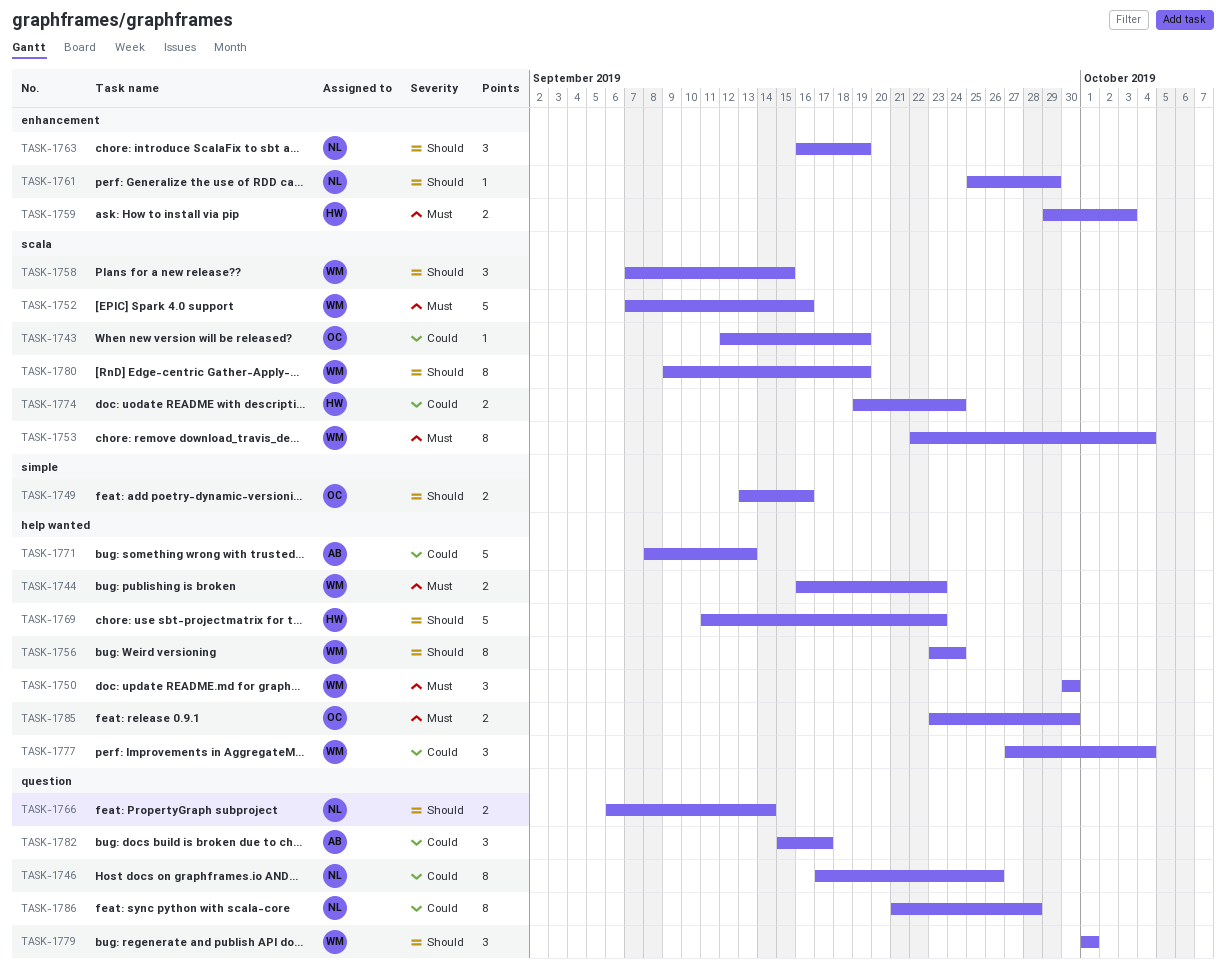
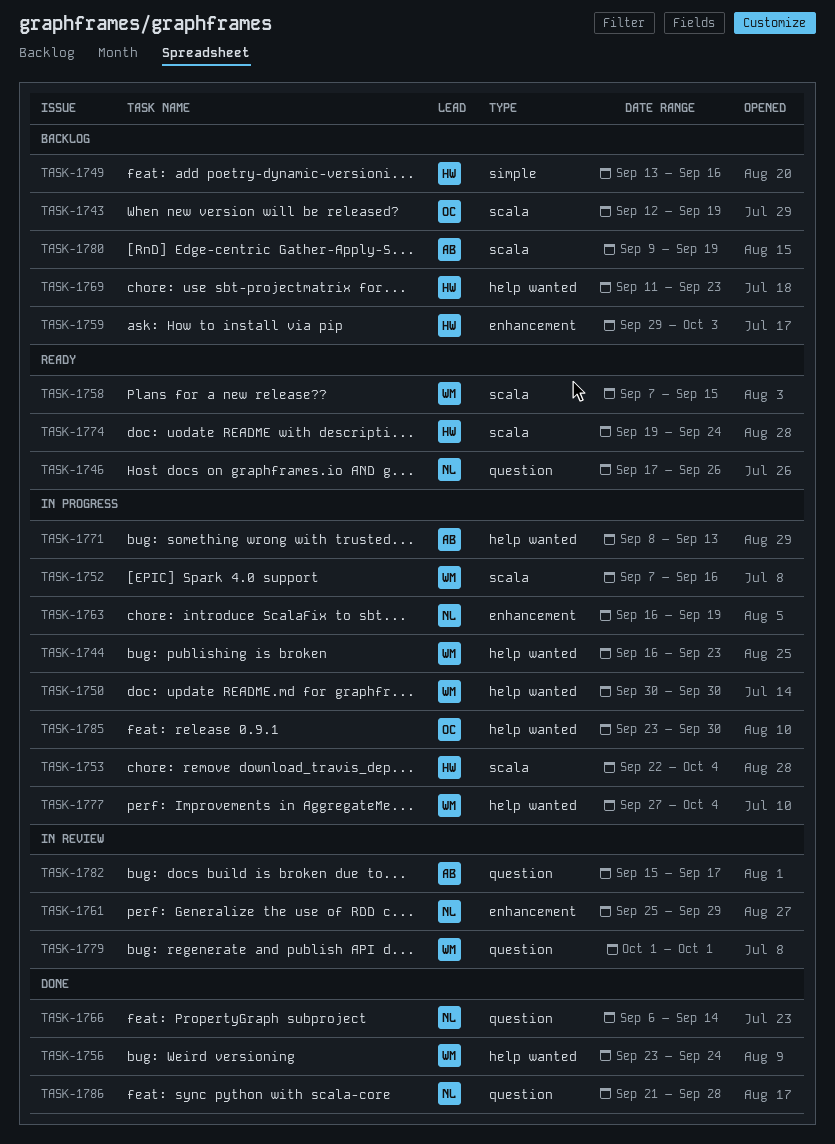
TASK-1749, owner: OC -> HW
TASK-1753, owner: WM -> HW
TASK-1780, owner: WM -> AB

